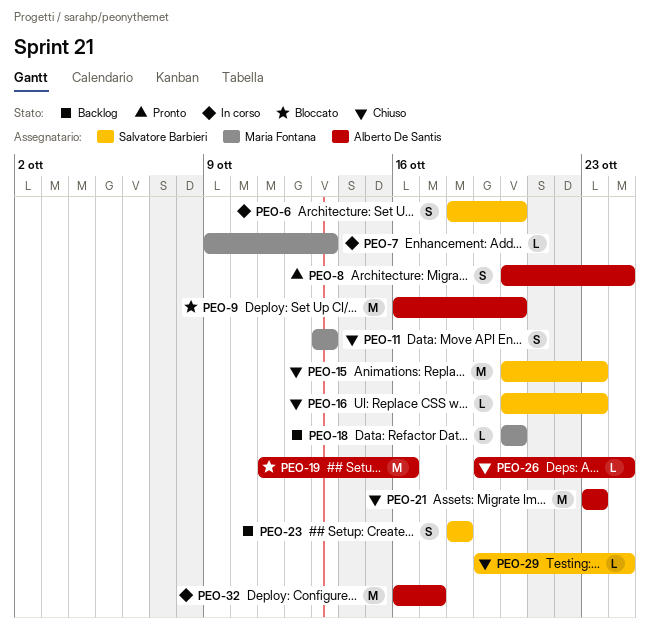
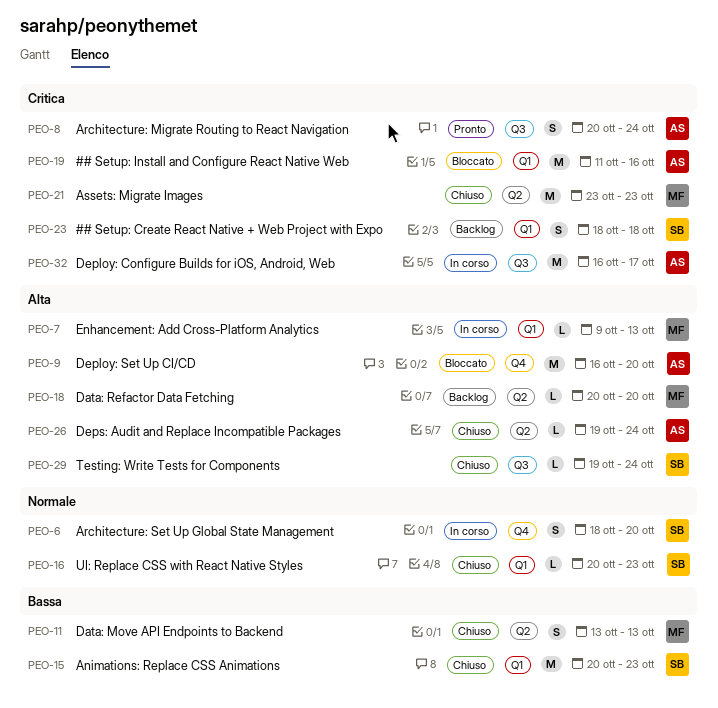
PEO-21, owner: Alberto De Santis -> Maria Fontana

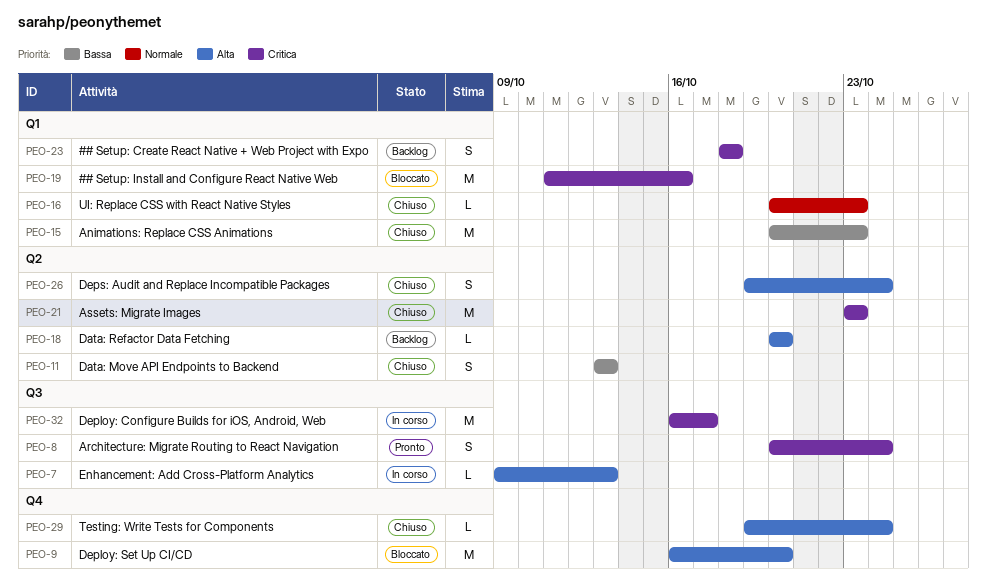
PEO-6: present -> none
PEO-7, label: Q1 -> Q3
PEO-26, estimate: L -> S
PEO-29, label: Q3 -> Q4

